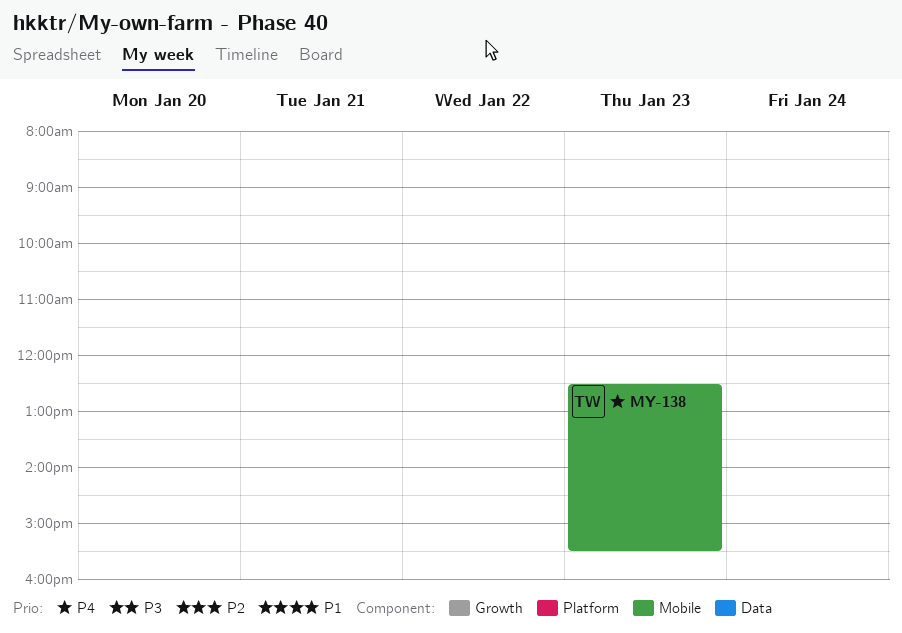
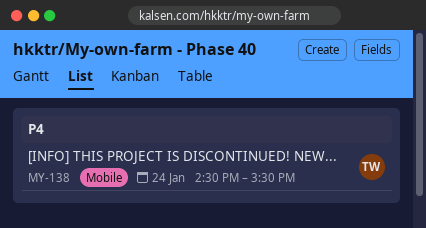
MY-138, day: Jan 23 -> Jan 24
MY-138, begins: 12:30 -> 14:30

